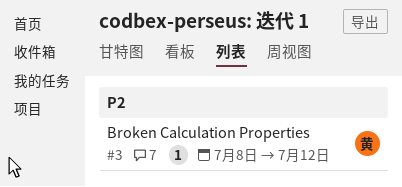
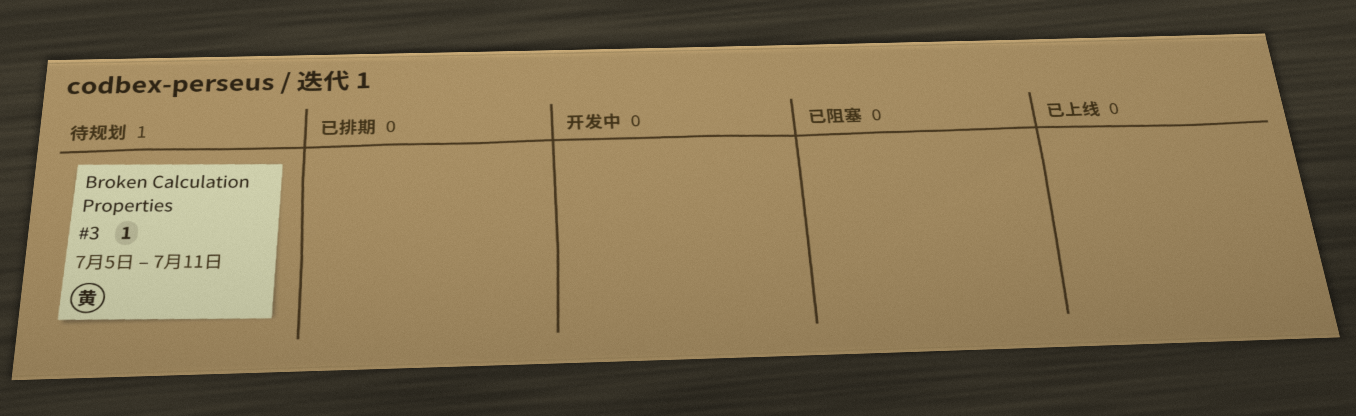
#3, start: Jul 8 -> Jul 5
#3, due: Jul 12 -> Jul 11

